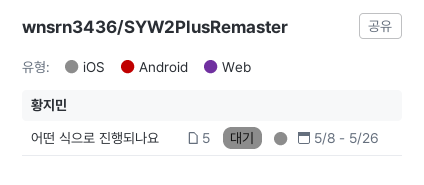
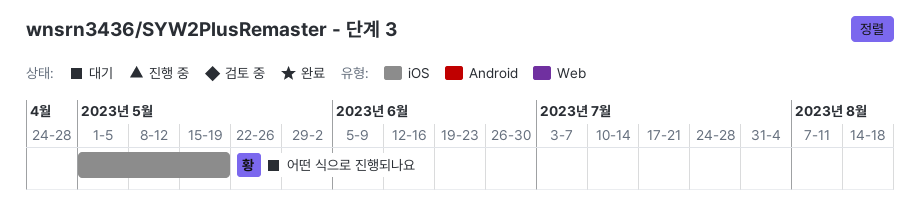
어떤 식으로 진행되나요, start: May 8 -> May 1
어떤 식으로 진행되나요, due: May 26 -> May 19

